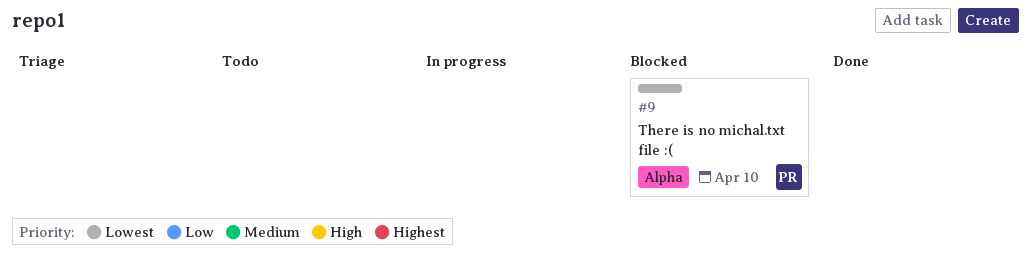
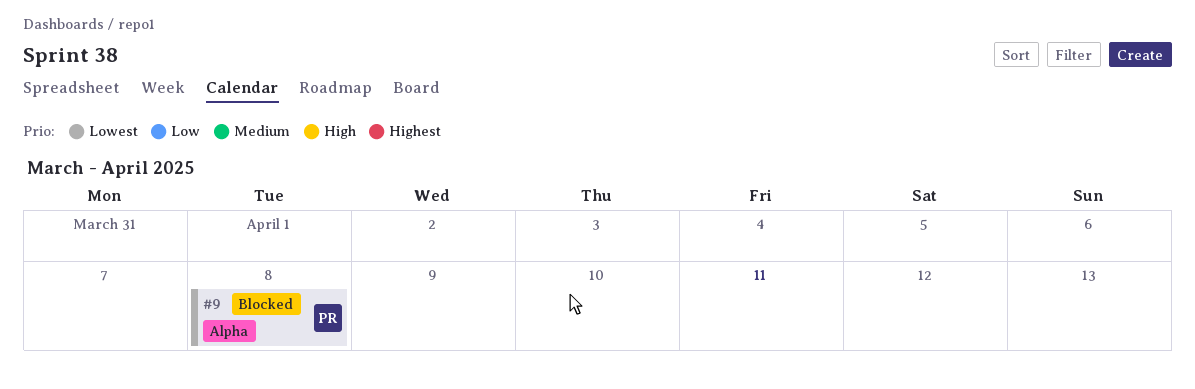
#9, due: Apr 10 -> Apr 8

